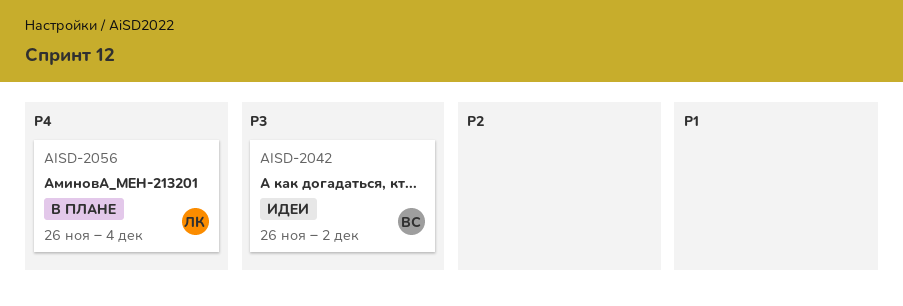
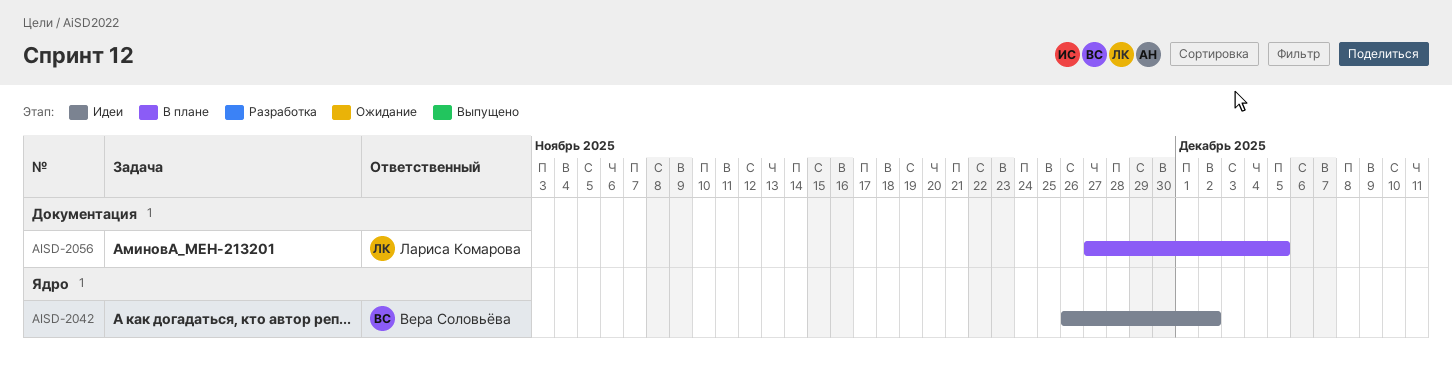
AISD-2056, start: Nov 26 -> Nov 27
AISD-2056, due: Dec 4 -> Dec 5

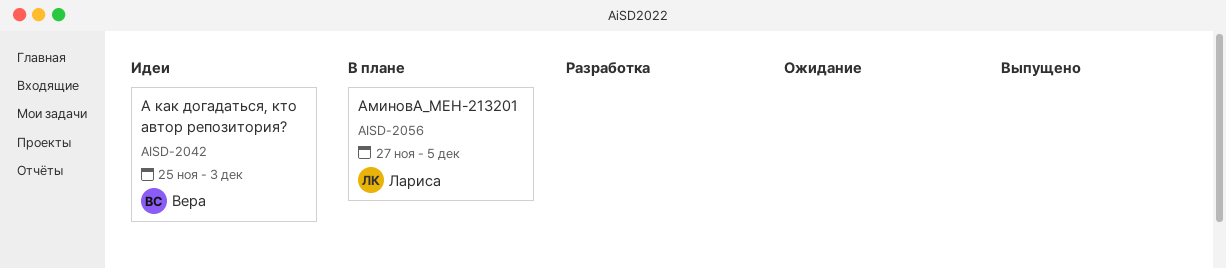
AISD-2042, start: Nov 26 -> Nov 25
AISD-2042, due: Dec 2 -> Dec 3

